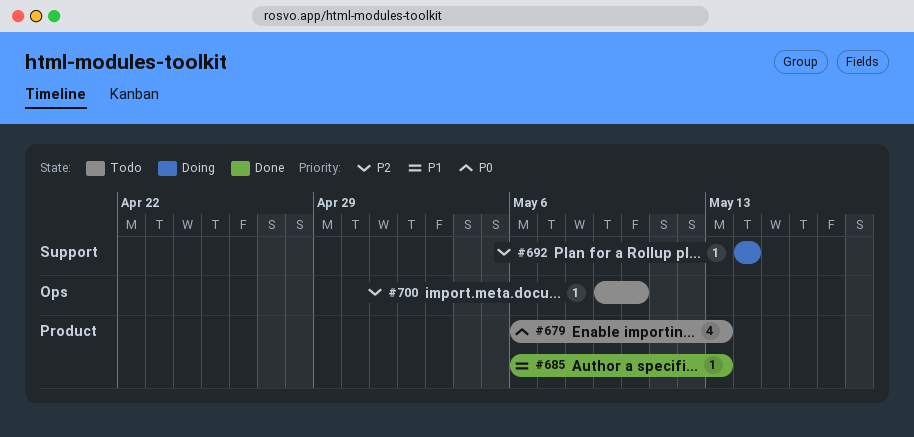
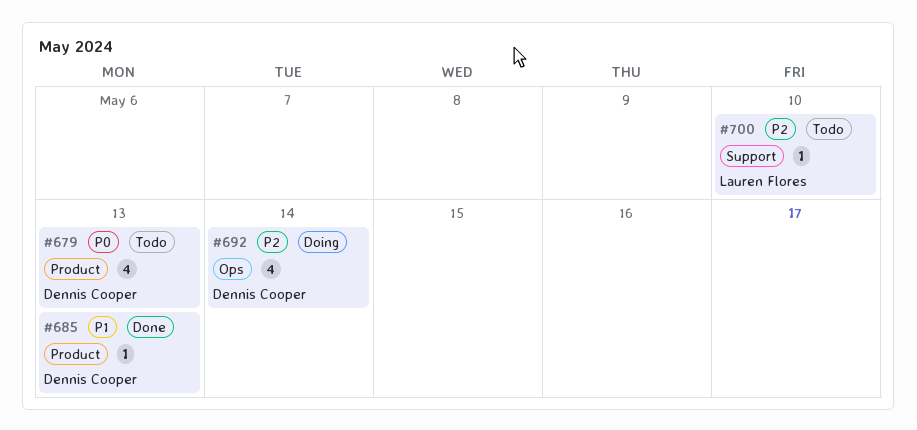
#692, label: Support -> Ops
#692, estimate: 1 -> 4
#700, label: Ops -> Support

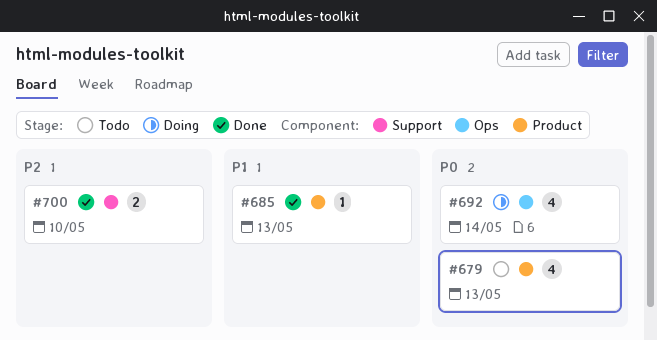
#692, priority: P2 -> P0
#700, status: Todo -> Done
#700, estimate: 1 -> 2

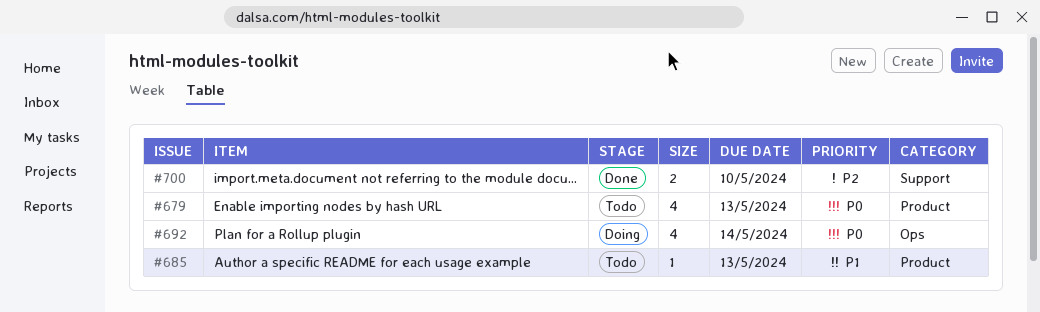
#685, status: Done -> Todo

